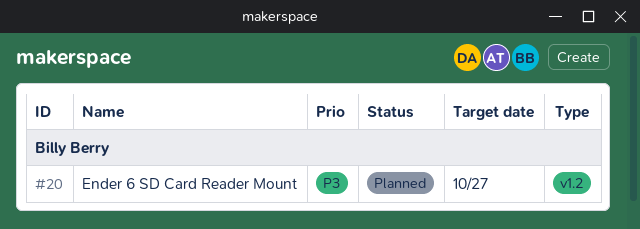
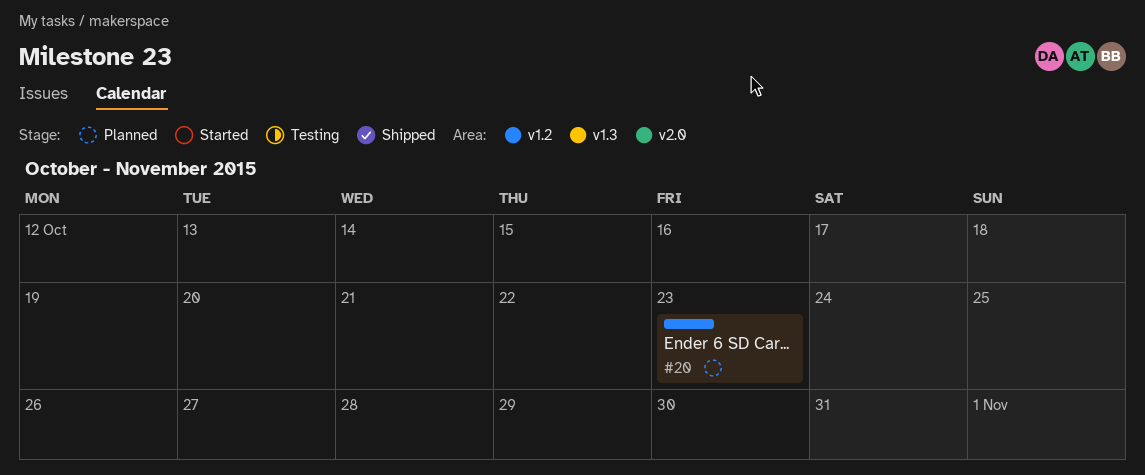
#20, due: Oct 27 -> Oct 23

